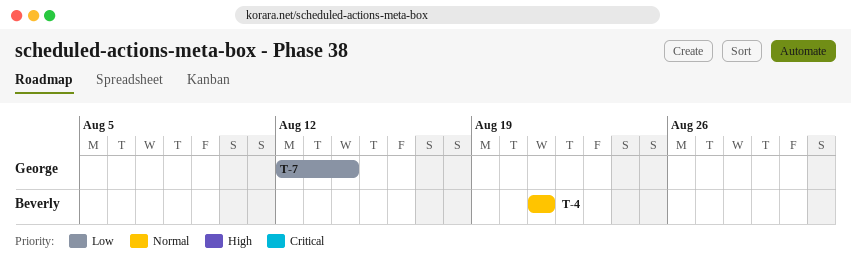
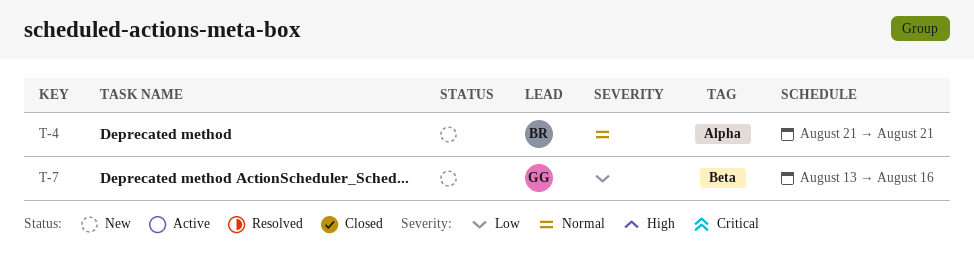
T-7, start: Aug 12 -> Aug 13
T-7, due: Aug 14 -> Aug 16

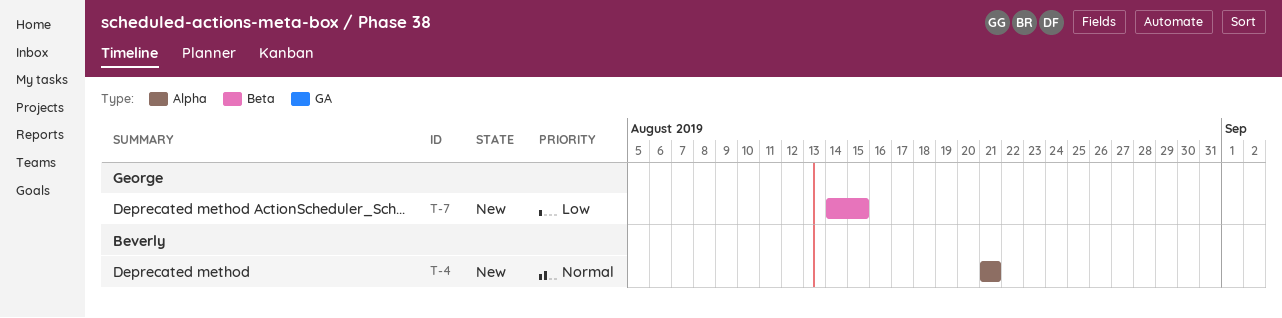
T-7, start: Aug 13 -> Aug 14
T-7, due: Aug 16 -> Aug 15

